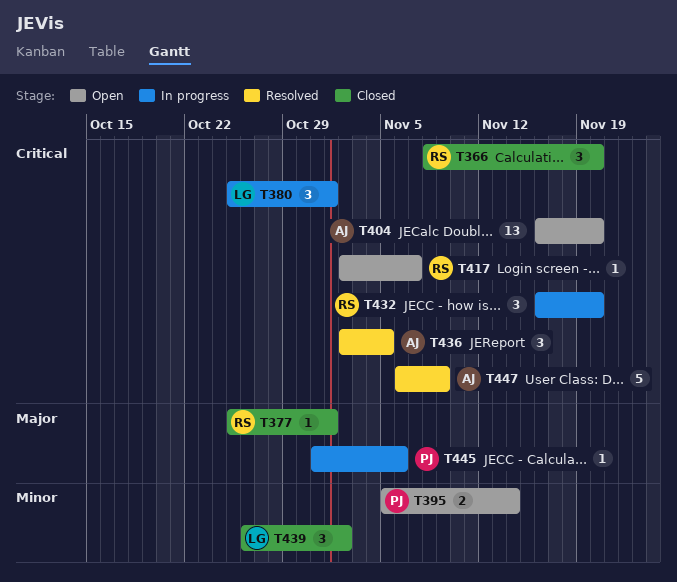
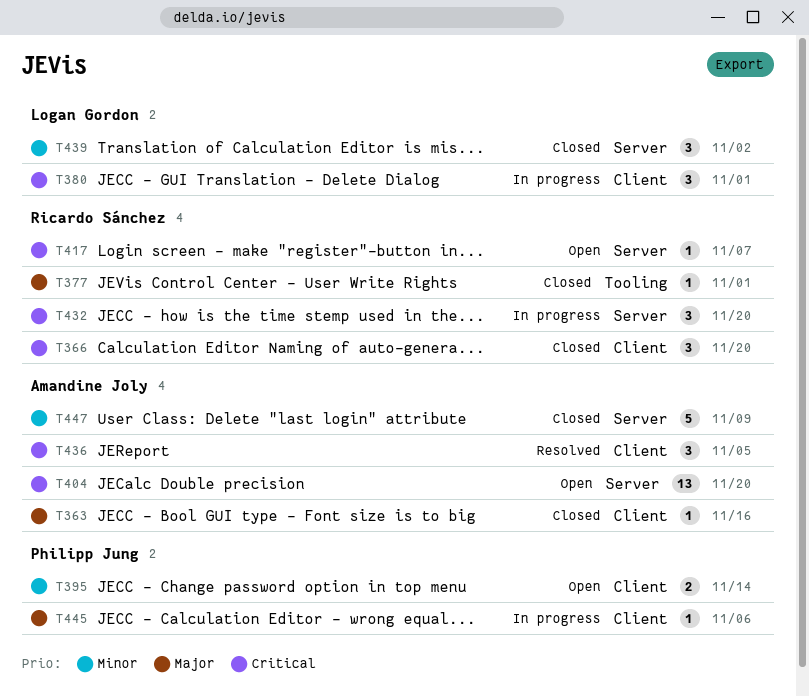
T363: none -> present
T447, status: Resolved -> Closed
T447, priority: Critical -> Minor

